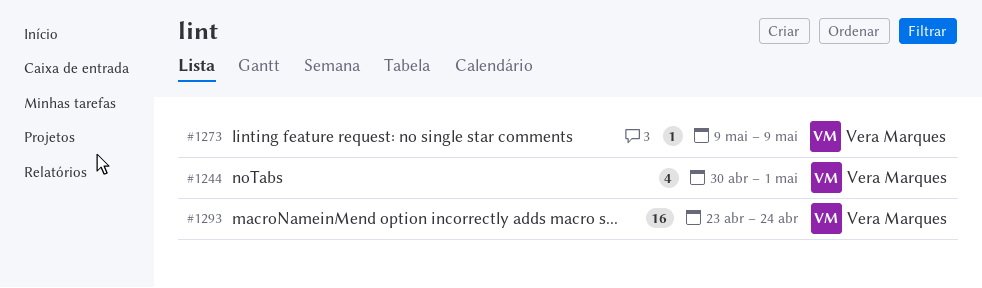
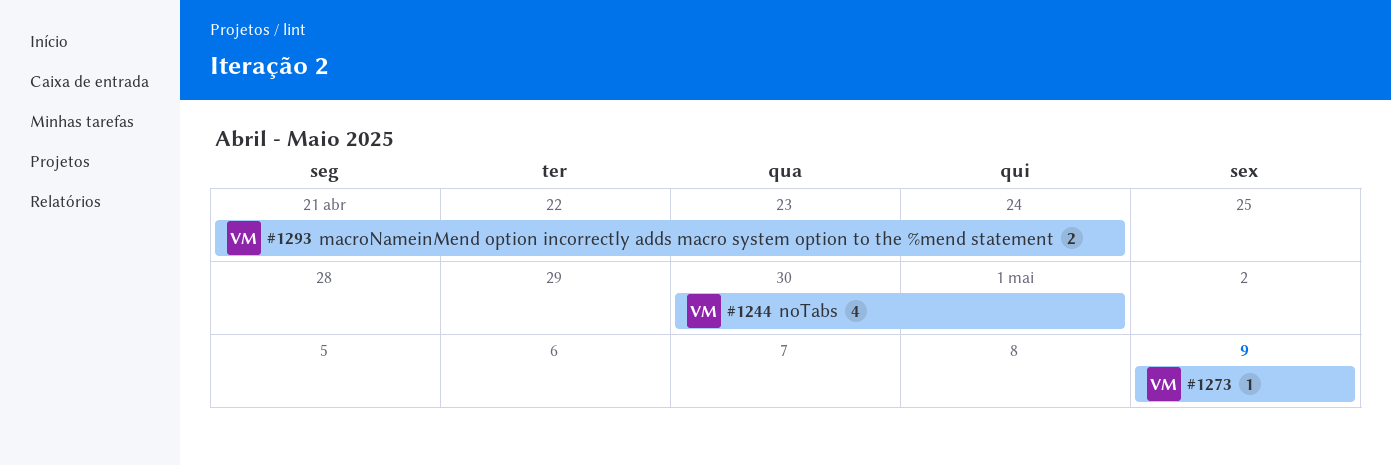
#1293, estimate: 16 -> 2
#1293, start: Apr 23 -> Apr 21

